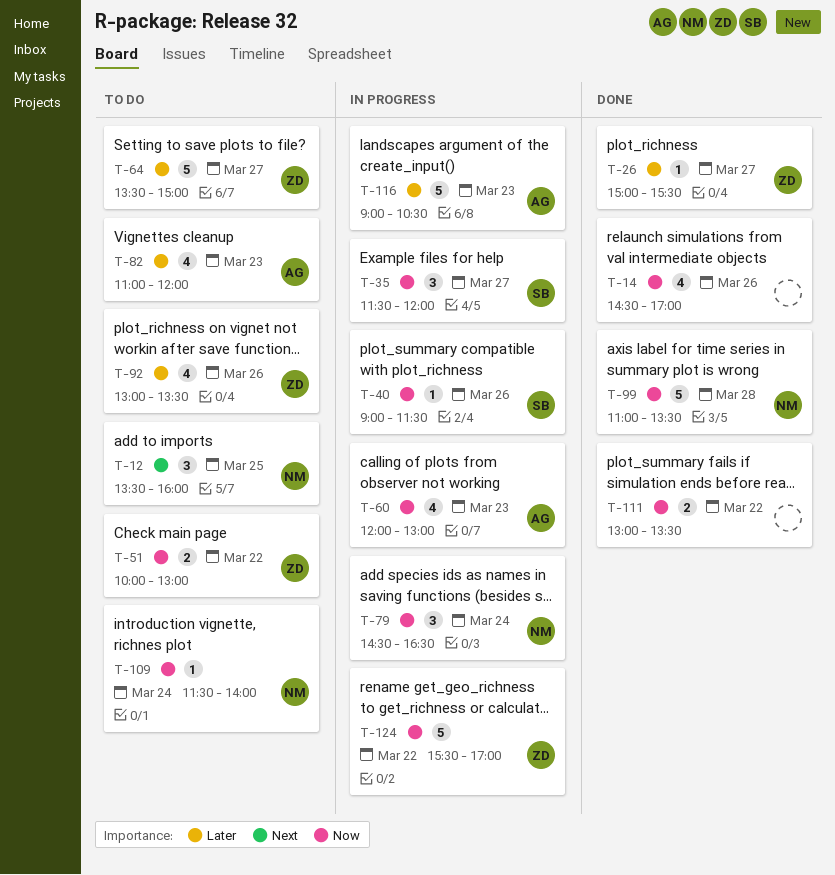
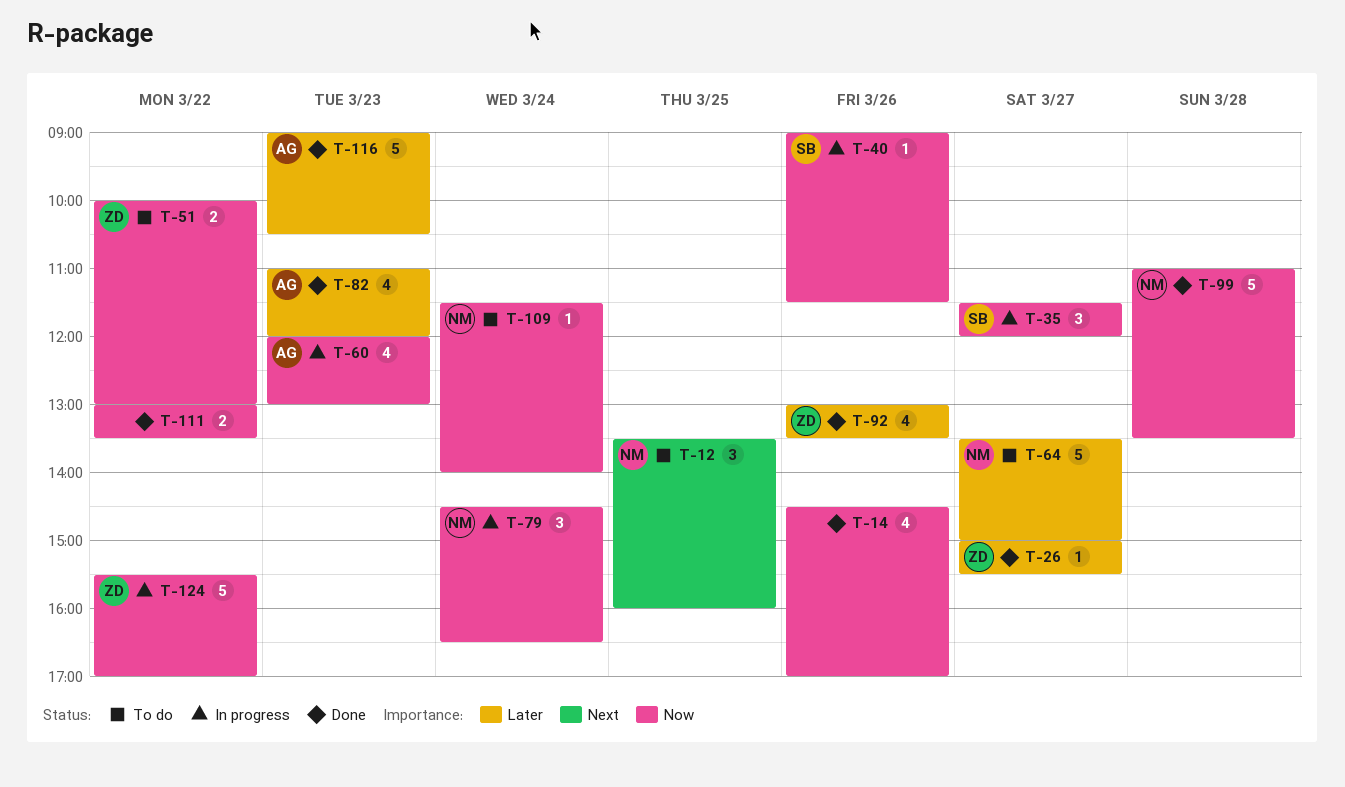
T-64, owner: ZD -> NM
T-82, status: To do -> Done
T-92, status: To do -> Done
T-116, status: In progress -> Done

